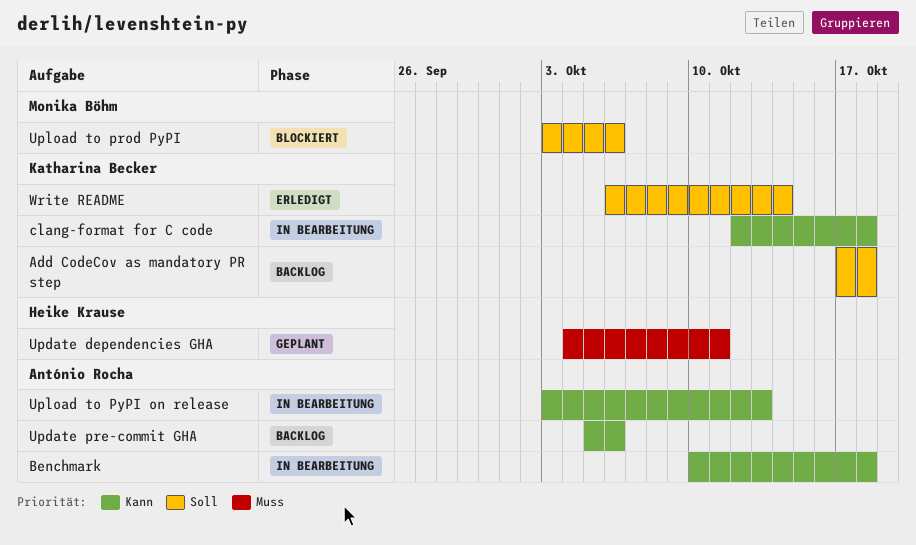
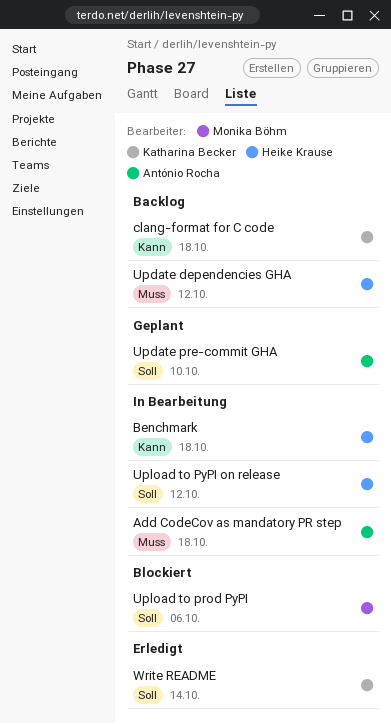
Add CodeCov as mandatory PR step, status: Backlog -> In Bearbeitung
Add CodeCov as mandatory PR step, owner: Katharina Becker -> António Rocha
Add CodeCov as mandatory PR step, priority: Soll -> Muss
Benchmark, owner: António Rocha -> Heike Krause
clang-format for C code, status: In Bearbeitung -> Backlog
Update dependencies GHA, status: Geplant -> Backlog
Update dependencies GHA, due: Oct 11 -> Oct 12
Update pre-commit GHA, status: Backlog -> Geplant
Update pre-commit GHA, priority: Kann -> Soll
Update pre-commit GHA, due: Oct 6 -> Oct 10
Upload to PyPI on release, owner: António Rocha -> Heike Krause
Upload to PyPI on release, priority: Kann -> Soll
Upload to PyPI on release, due: Oct 13 -> Oct 12

